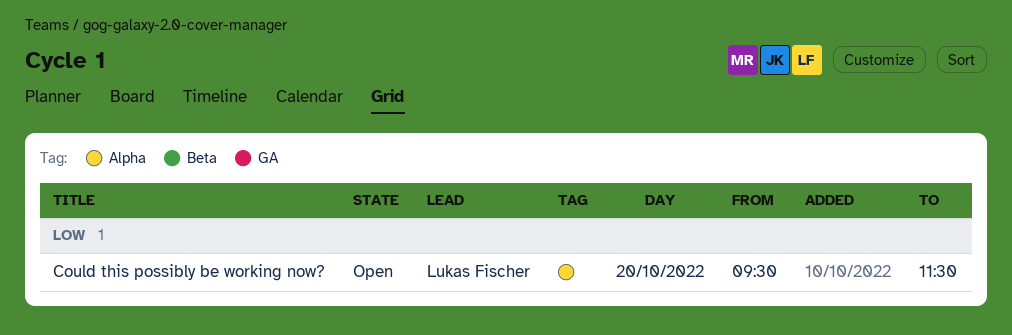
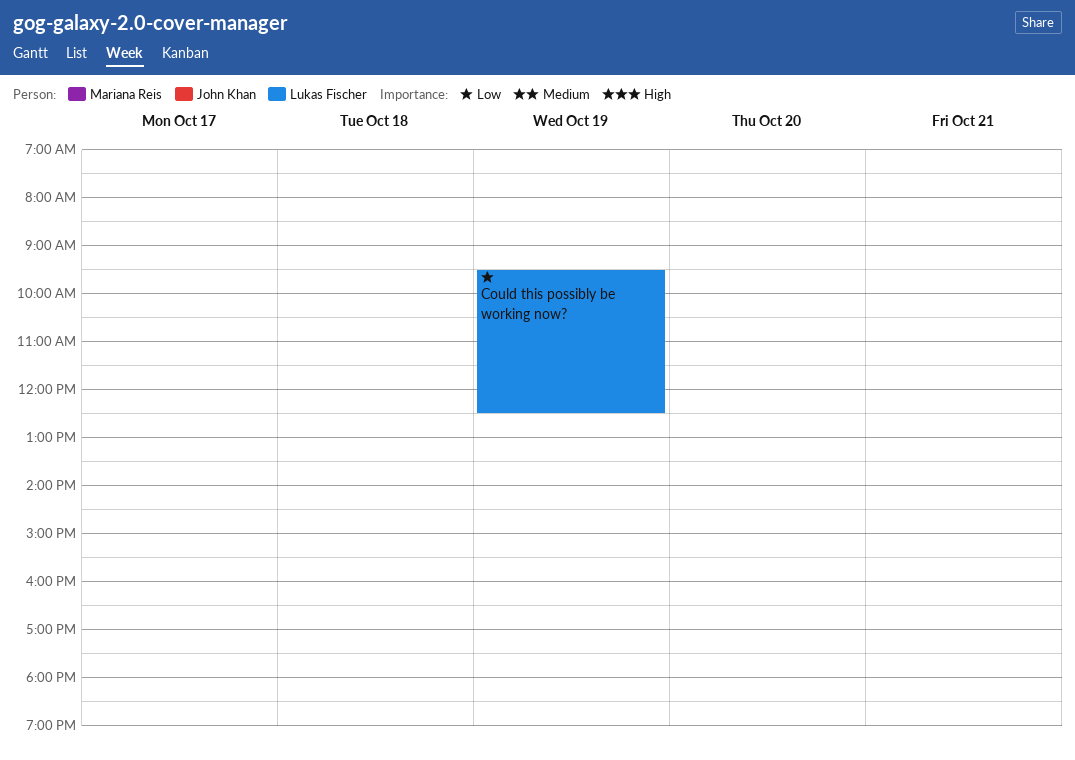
Could this possibly be working now?, day: Oct 20 -> Oct 19
Could this possibly be working now?, ends: 11:30 -> 12:30

